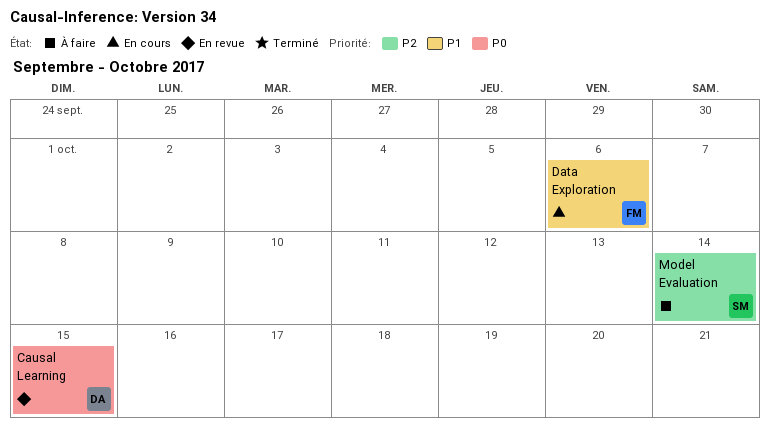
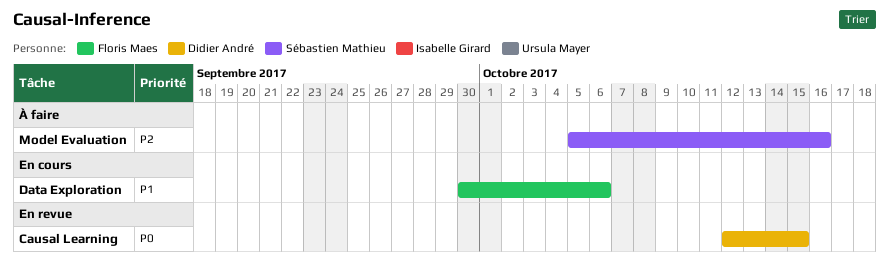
Model Evaluation, due: Oct 14 -> Oct 16

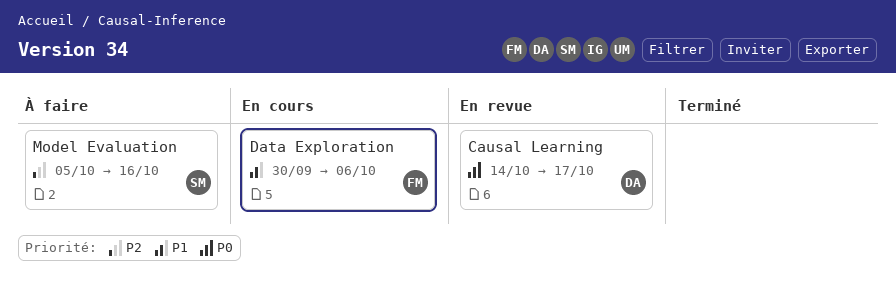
Causal Learning, start: Oct 12 -> Oct 14
Causal Learning, due: Oct 15 -> Oct 17

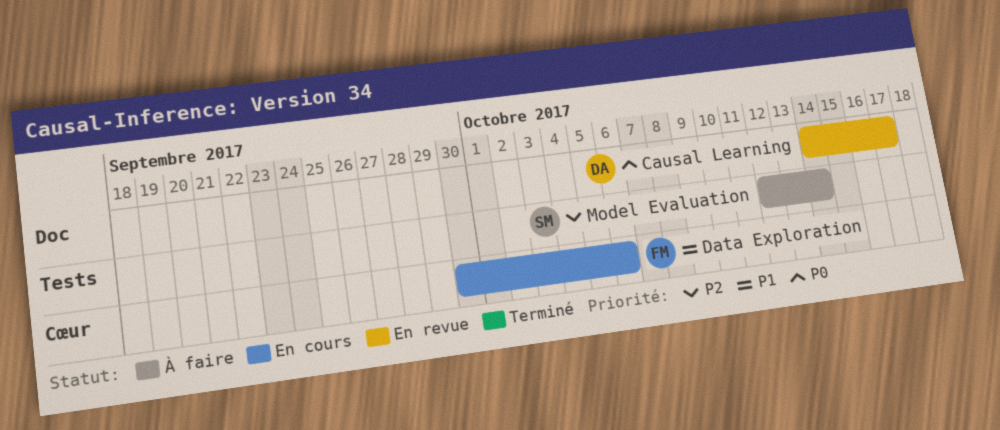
Model Evaluation, start: Oct 5 -> Oct 12
Model Evaluation, due: Oct 16 -> Oct 14

